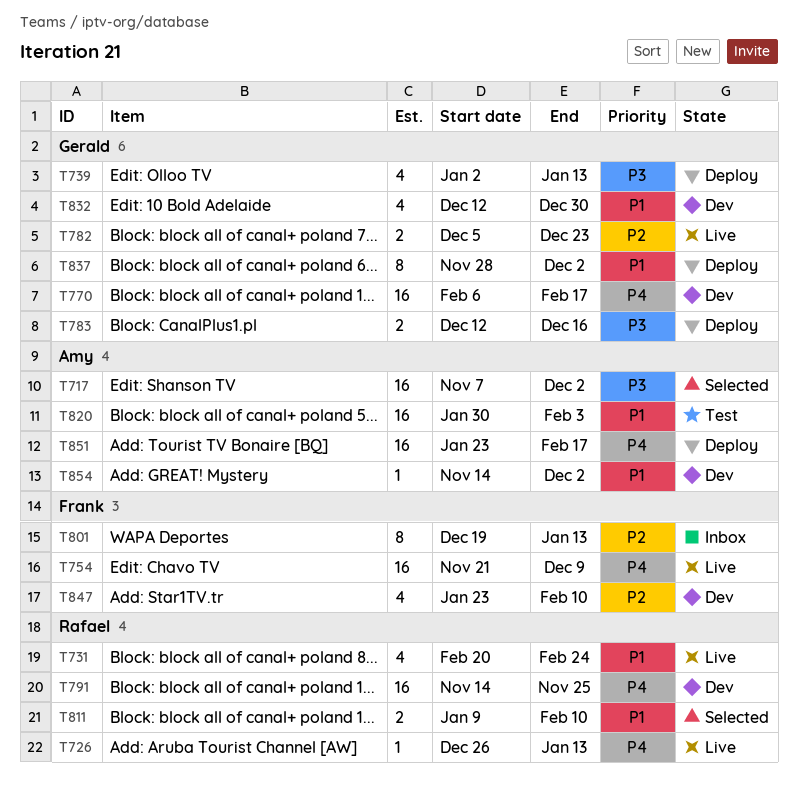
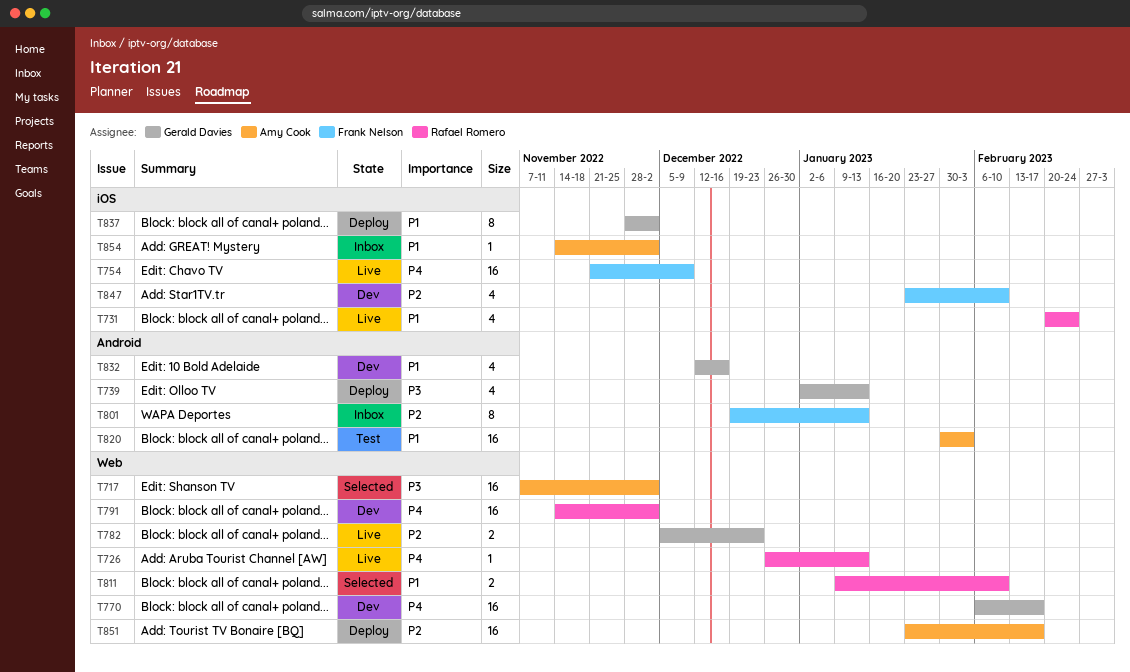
T783: present -> none
T791, due: Nov 25 -> Dec 2
T832, due: Dec 30 -> Dec 16
T851, priority: P4 -> P2
T854, status: Dev -> Inbox

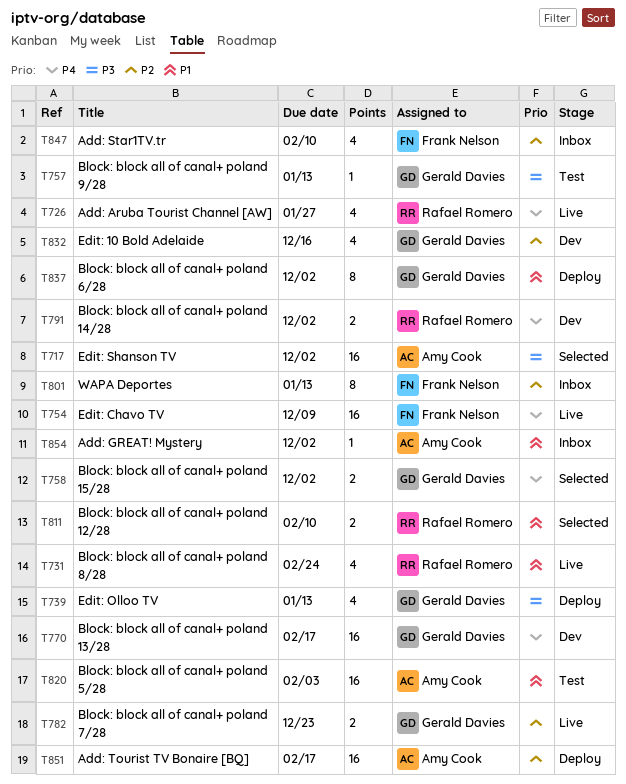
T726, estimate: 1 -> 4
T726, due: Jan 13 -> Jan 27
T757: none -> present
T758: none -> present
T791, estimate: 16 -> 2
T832, priority: P1 -> P2
T847, status: Dev -> Inbox

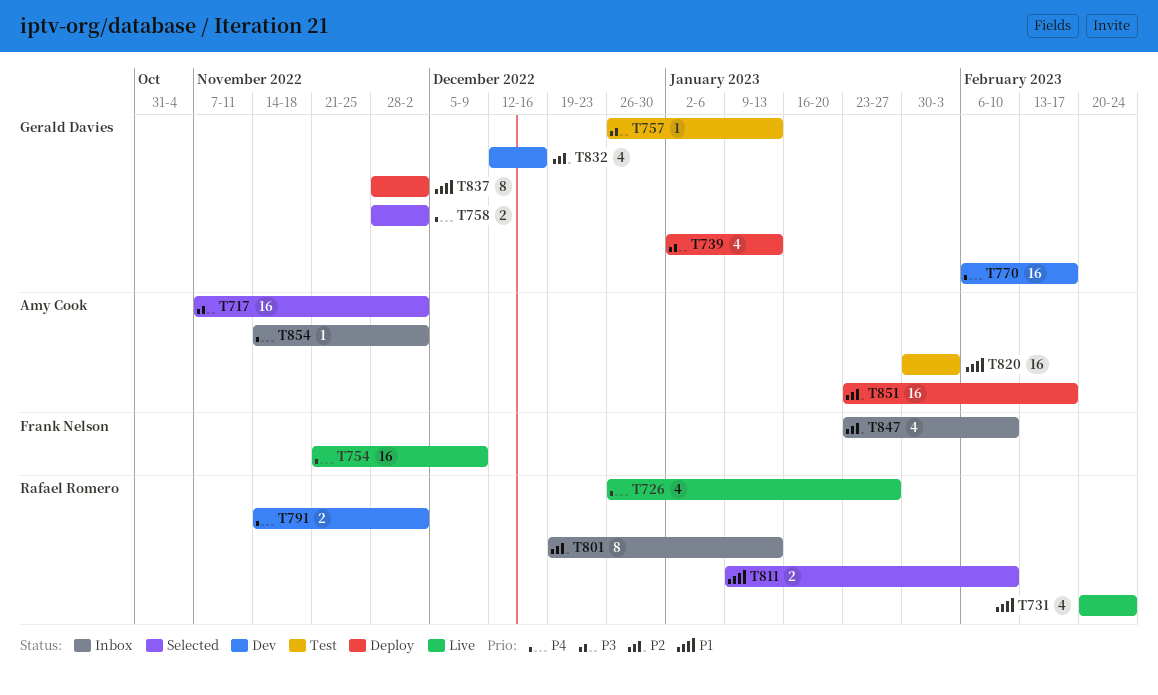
T782: present -> none
T801, owner: Frank Nelson -> Rafael Romero
T854, priority: P1 -> P4

